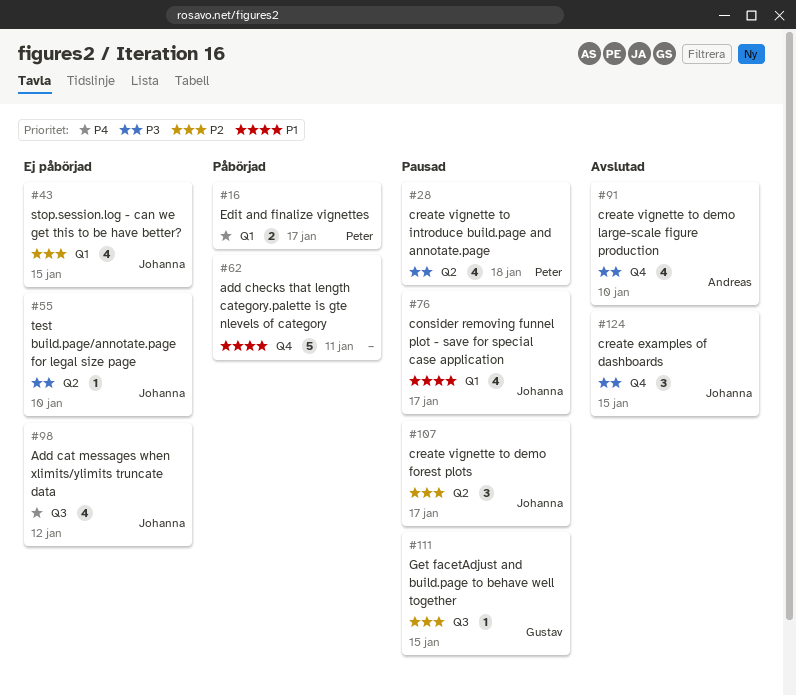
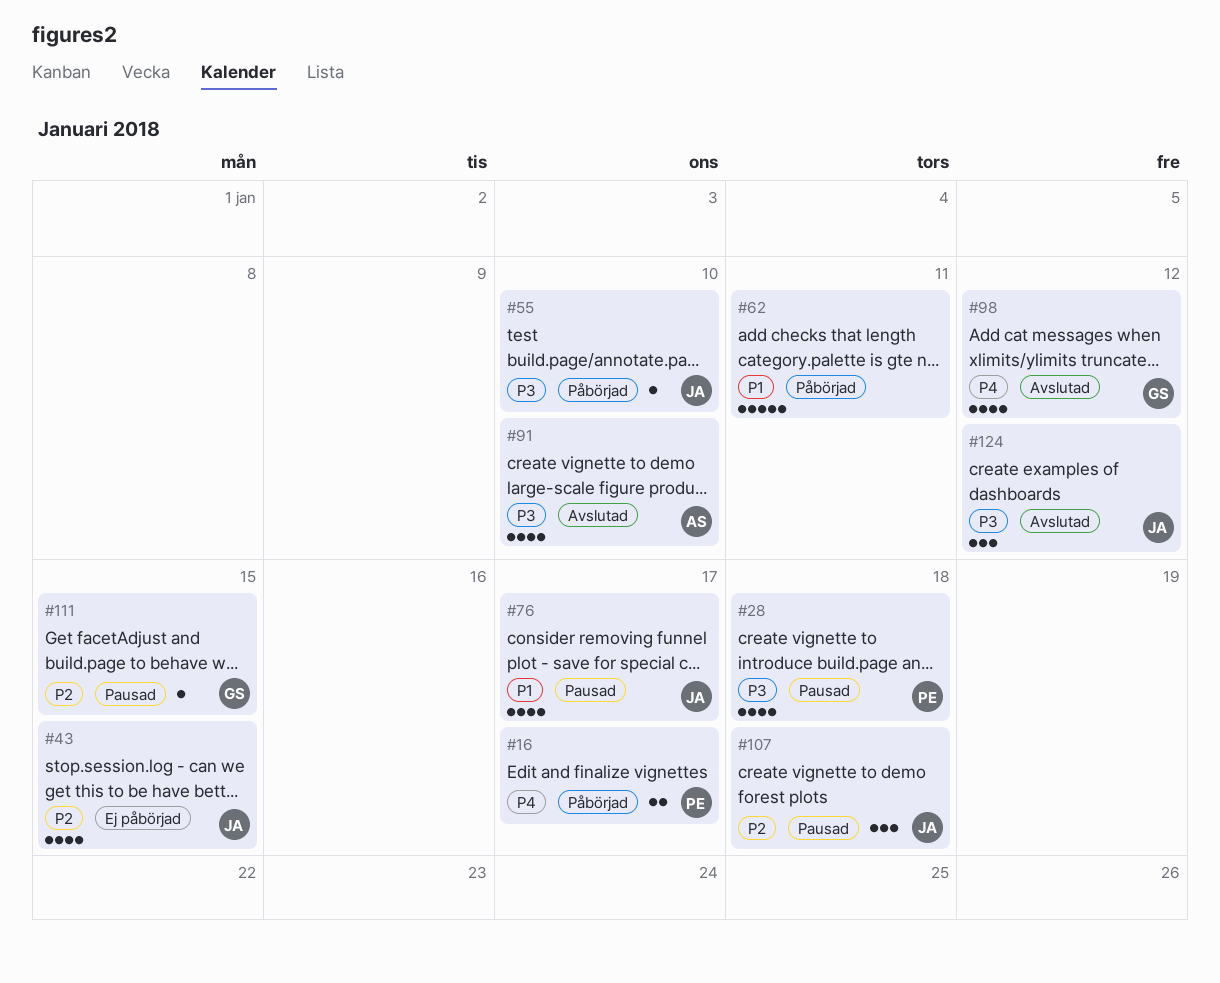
#55, status: Ej påbörjad -> Påbörjad
#98, status: Ej påbörjad -> Avslutad
#98, owner: Johanna -> Gustav
#107, due: Jan 17 -> Jan 18
#124, due: Jan 15 -> Jan 12

